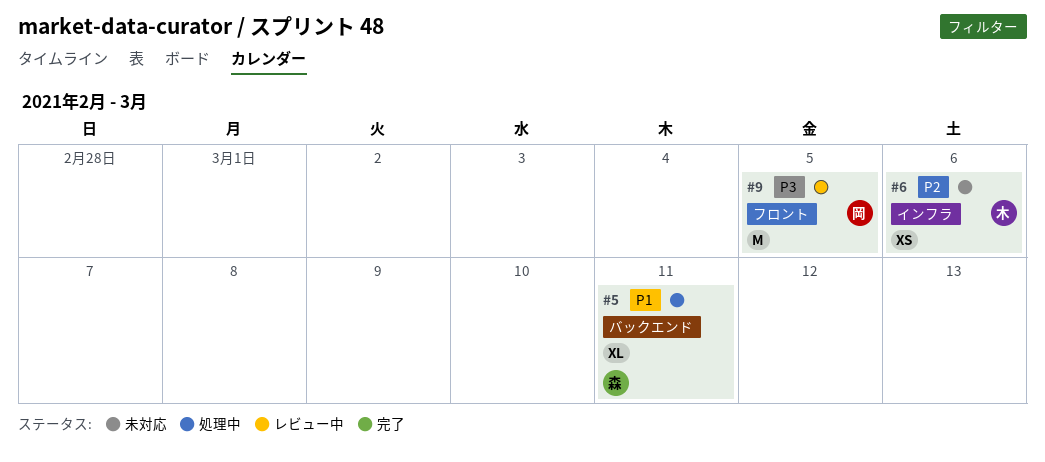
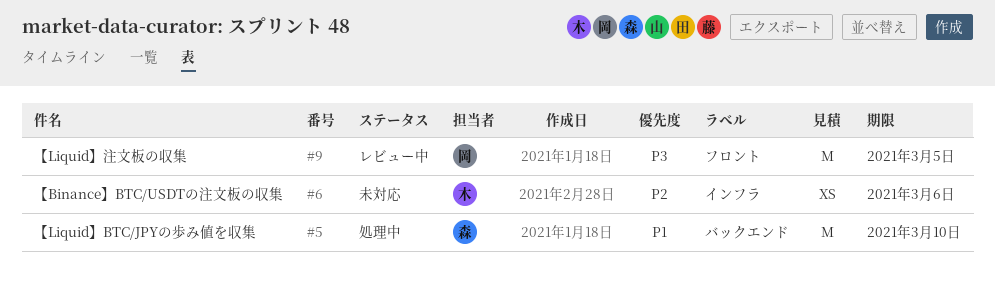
#5, estimate: XL -> M
#5, due: Mar 11 -> Mar 10

